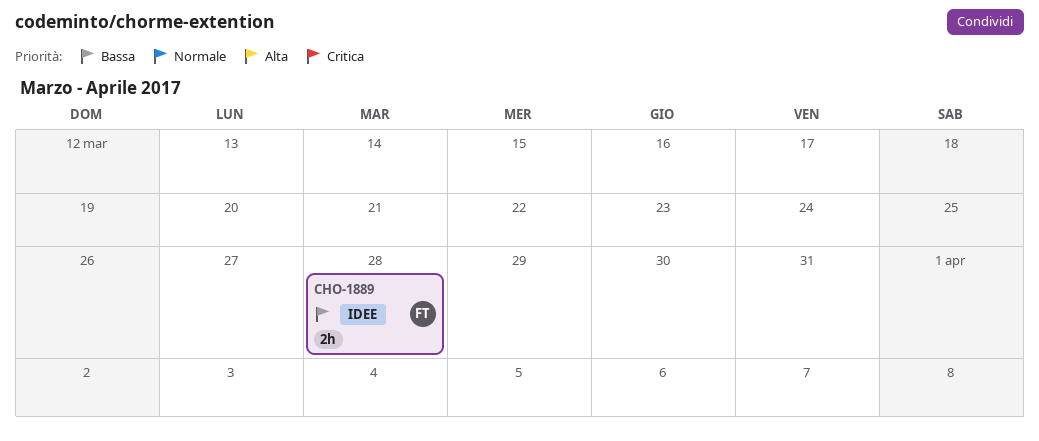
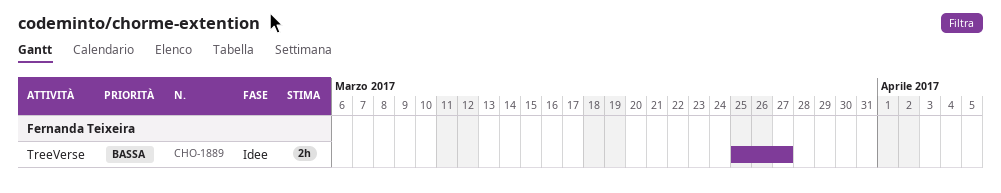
CHO-1889, due: Mar 28 -> Mar 27

